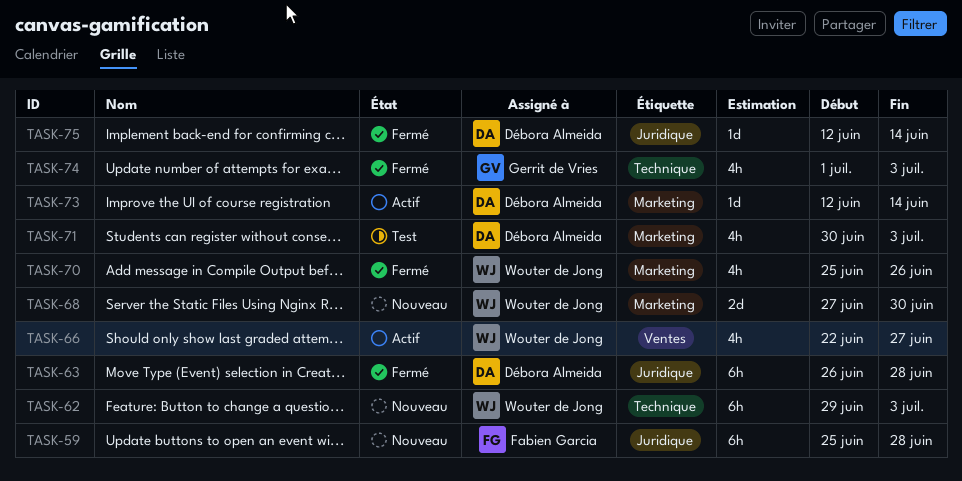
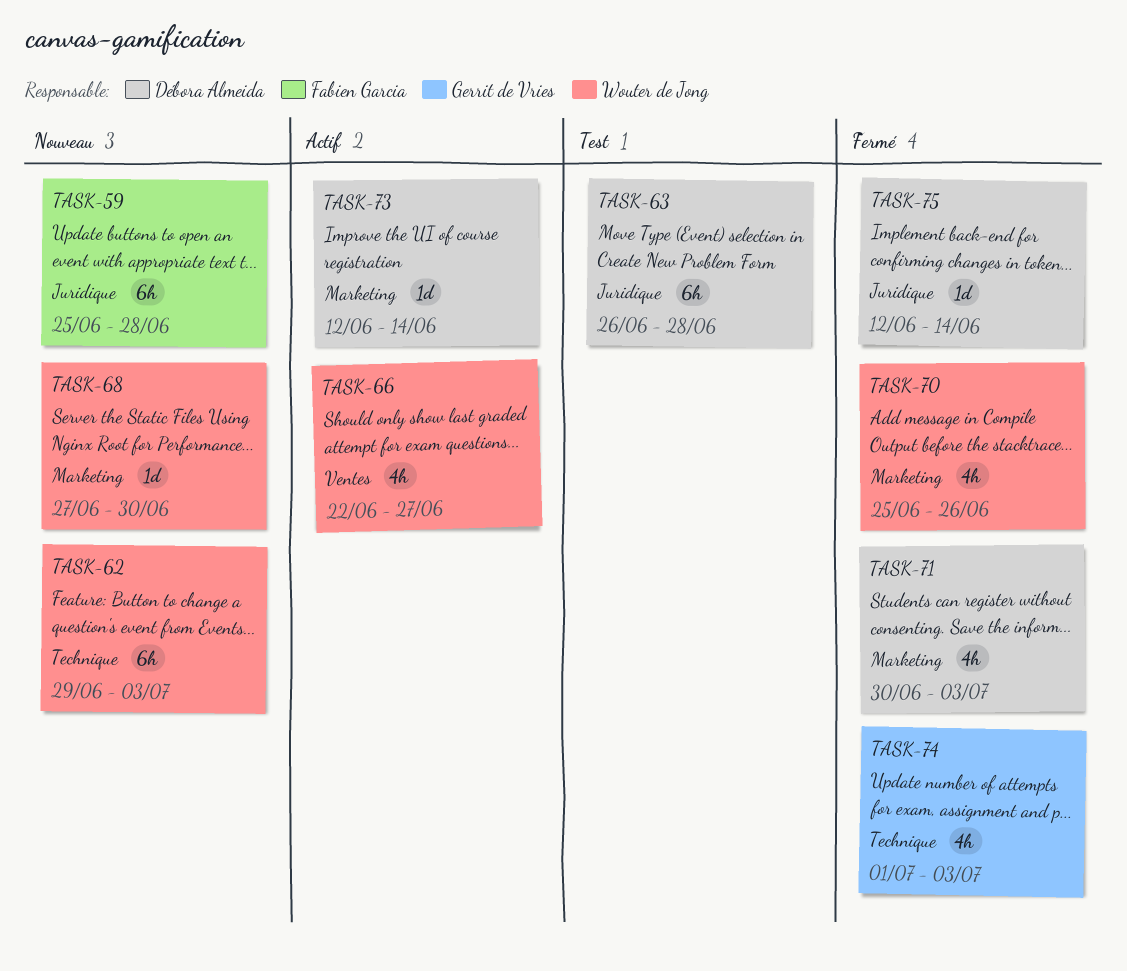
TASK-63, status: Fermé -> Test
TASK-68, estimate: 2d -> 1d
TASK-71, status: Test -> Fermé

